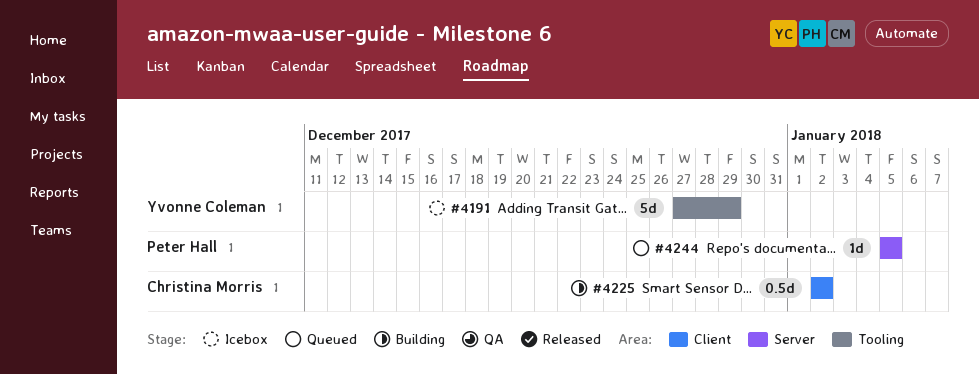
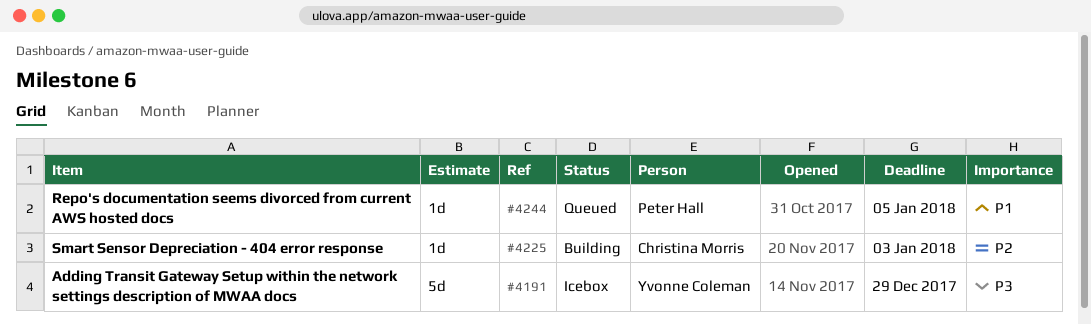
#4225, estimate: 0.5d -> 1d
#4225, due: Jan 2 -> Jan 3

